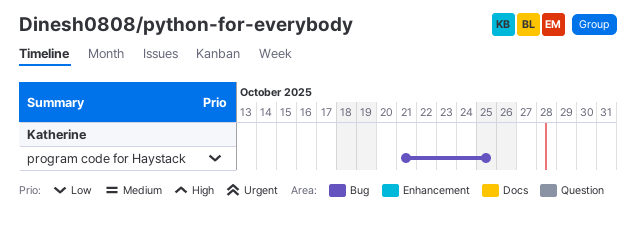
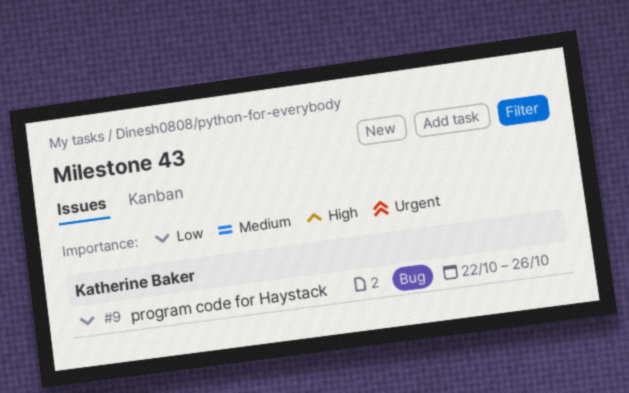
program code for Haystack, start: Oct 21 -> Oct 22
program code for Haystack, due: Oct 25 -> Oct 26

